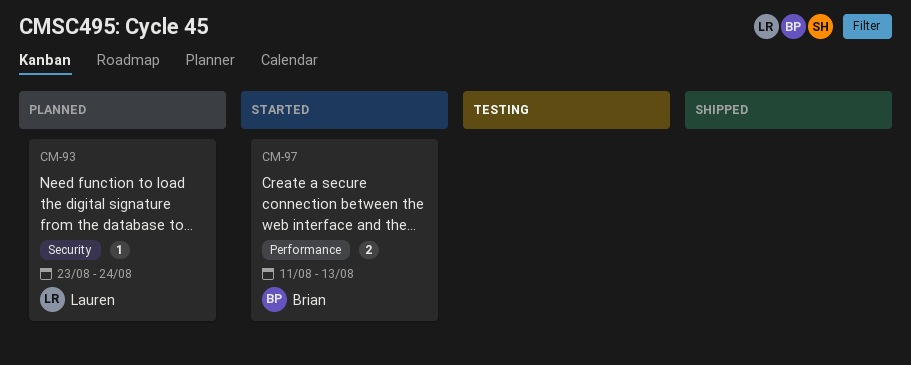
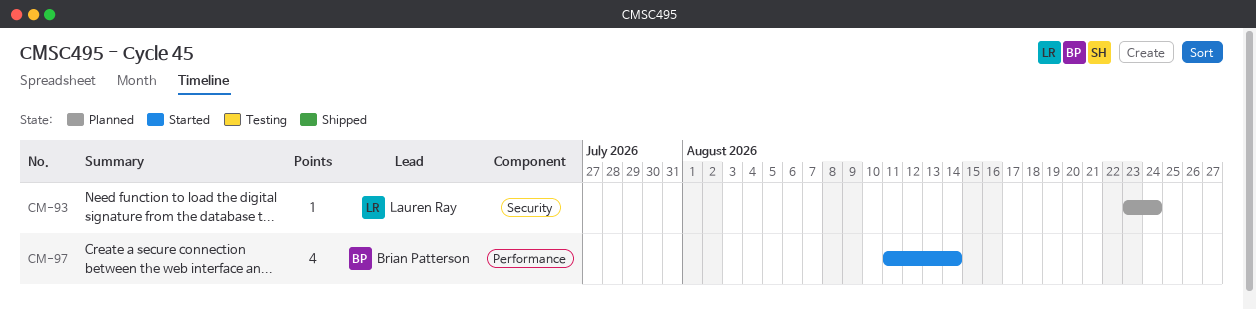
CM-97, estimate: 2 -> 4
CM-97, due: Aug 13 -> Aug 14

